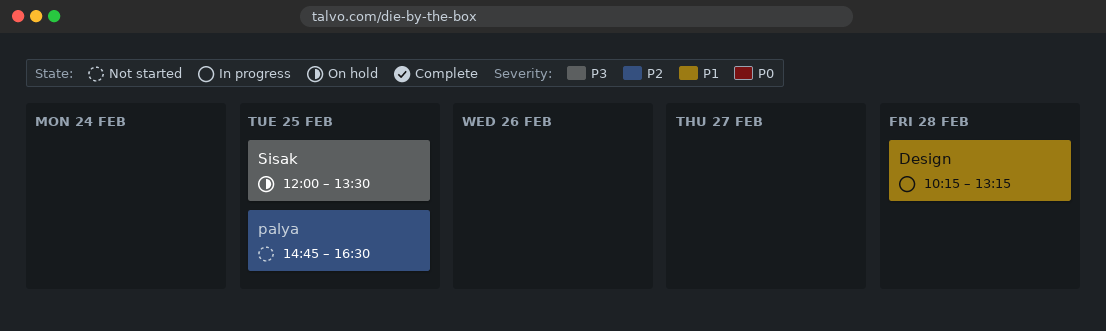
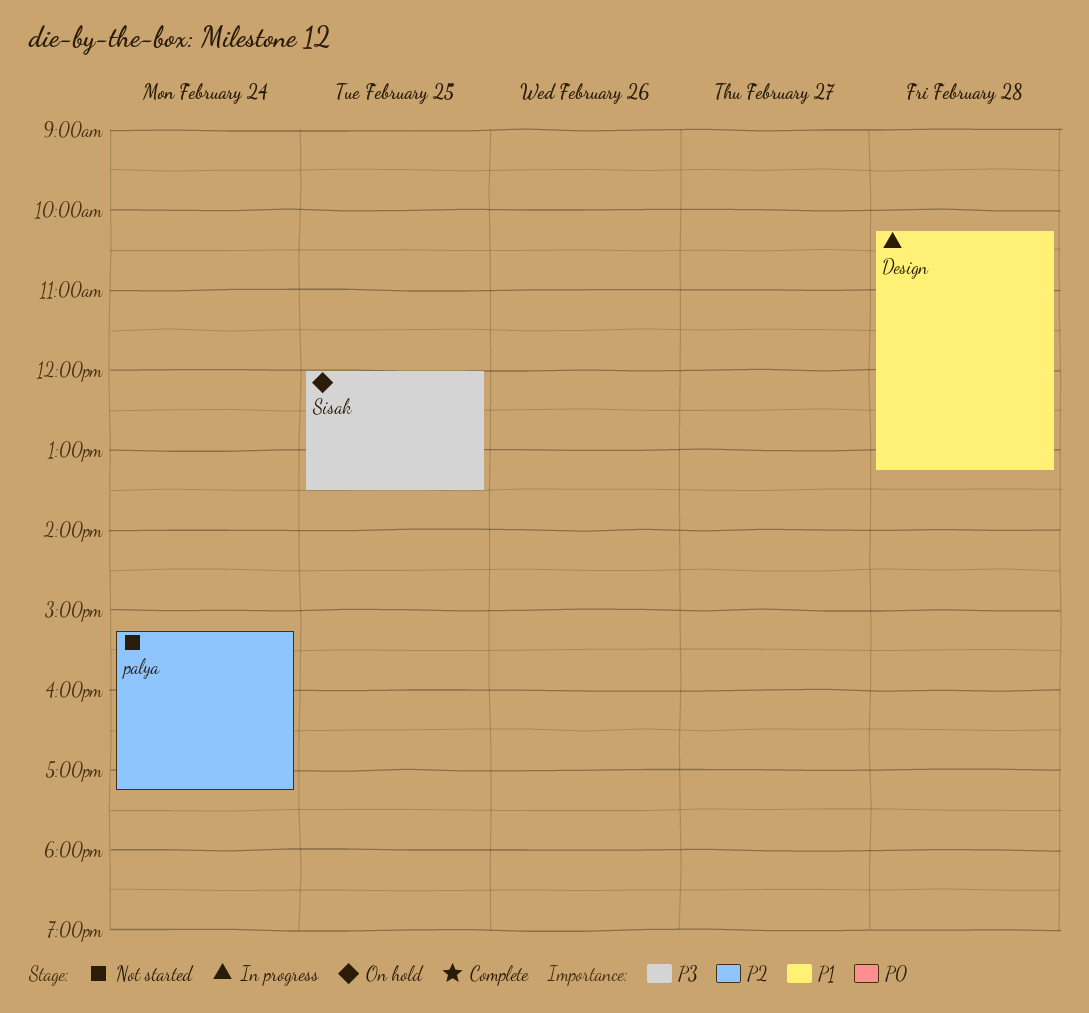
palya, day: Feb 25 -> Feb 24
palya, begins: 14:45 -> 15:15
palya, ends: 16:30 -> 17:15

